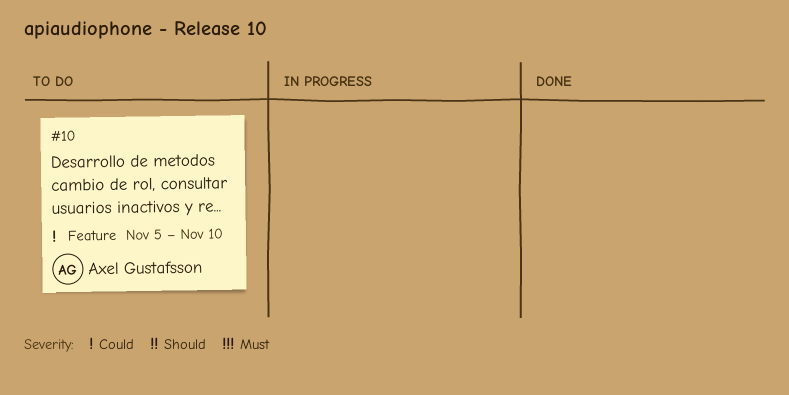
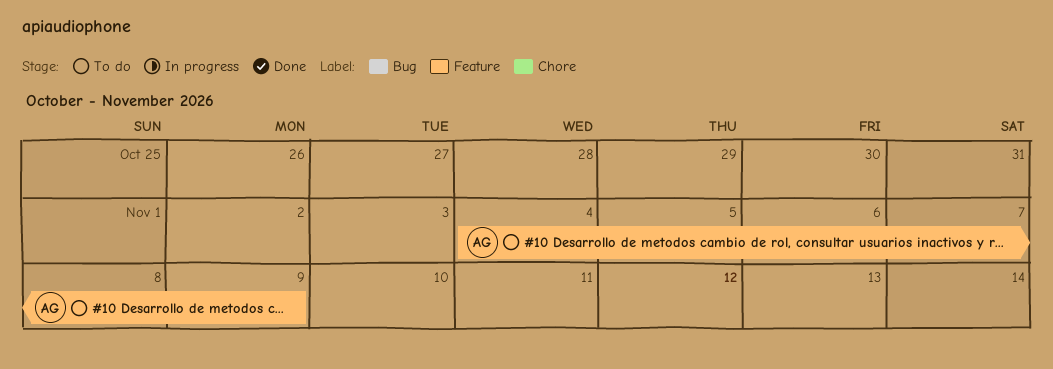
#10, start: Nov 5 -> Nov 4
#10, due: Nov 10 -> Nov 9

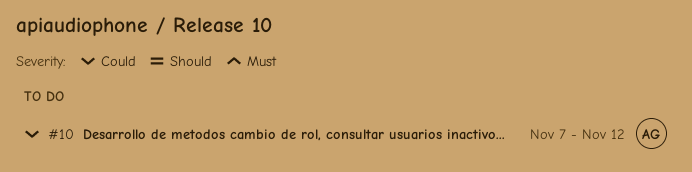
#10, start: Nov 4 -> Nov 7
#10, due: Nov 9 -> Nov 12

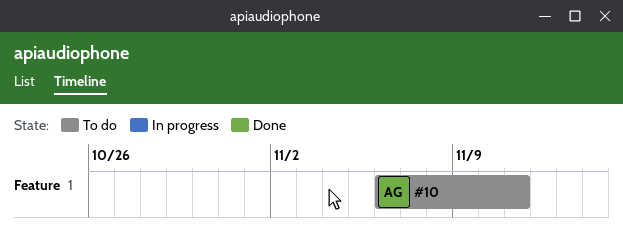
#10, start: Nov 7 -> Nov 6
#10, due: Nov 12 -> Nov 11

